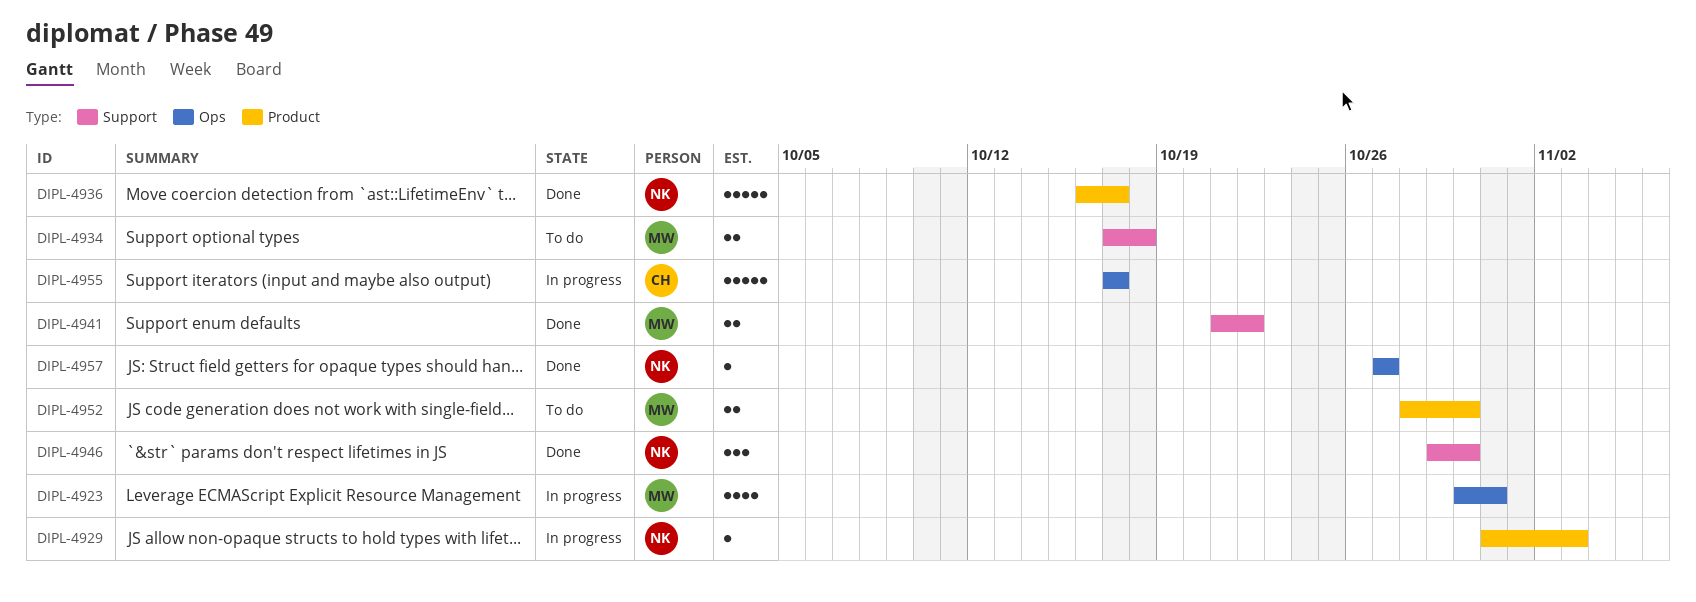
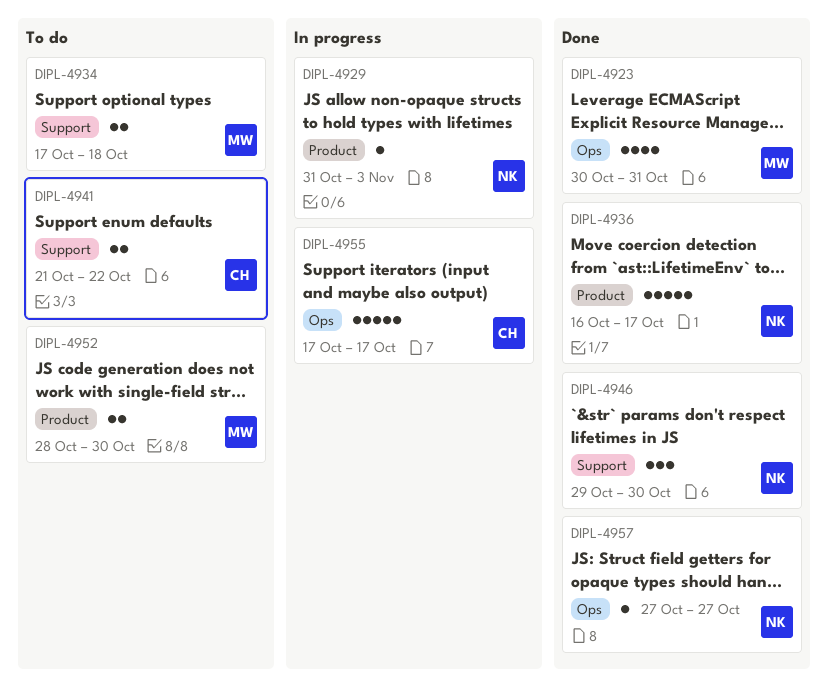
DIPL-4923, status: In progress -> Done
DIPL-4941, status: Done -> To do
DIPL-4941, owner: MW -> CH

